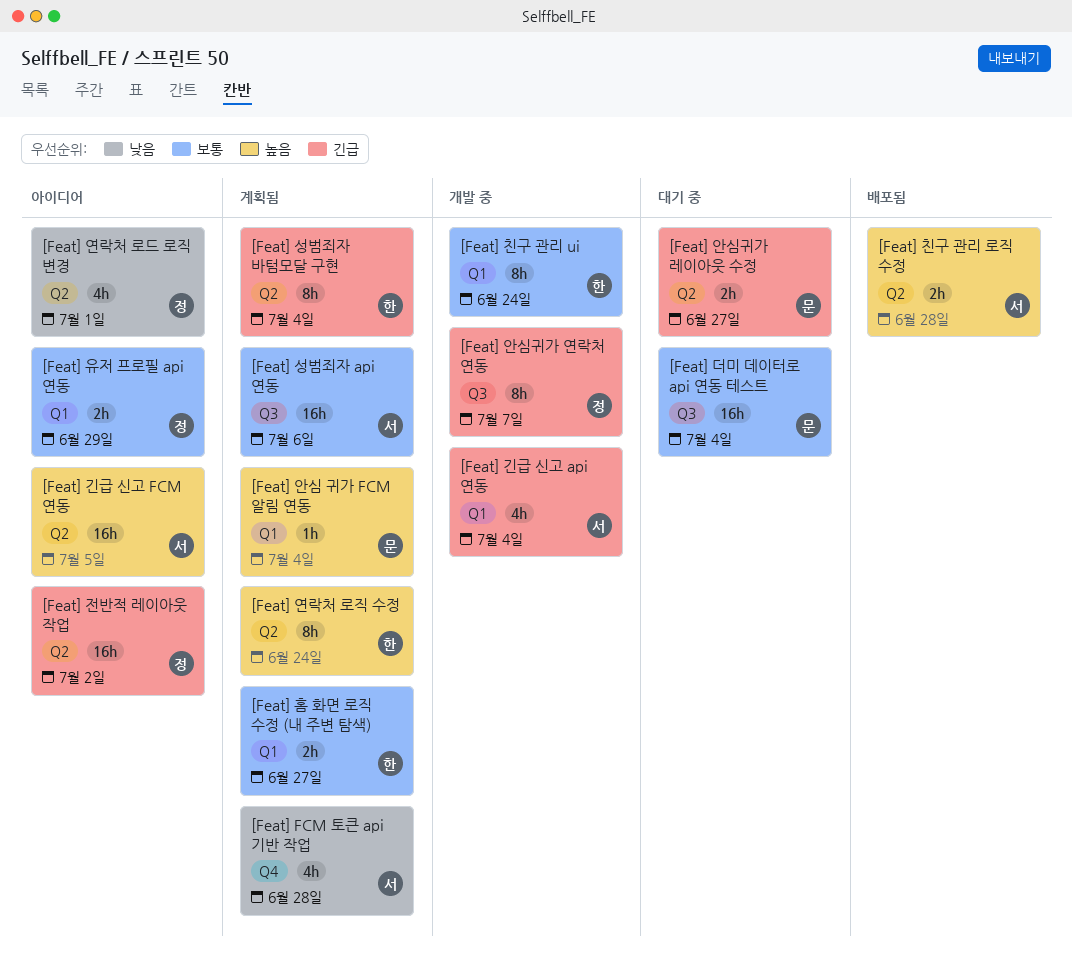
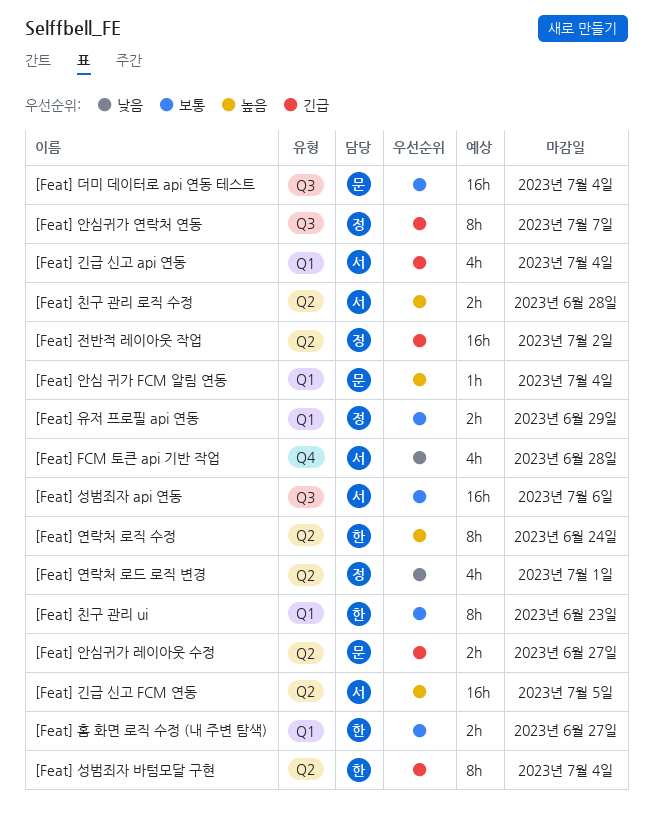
[Feat] 친구 관리 ui, due: Jun 24 -> Jun 23

